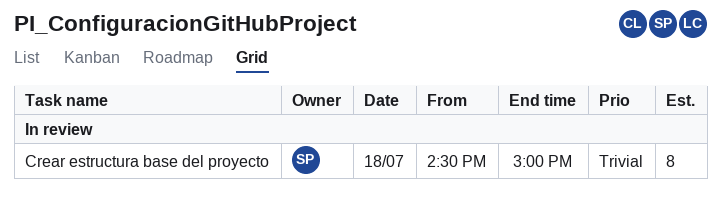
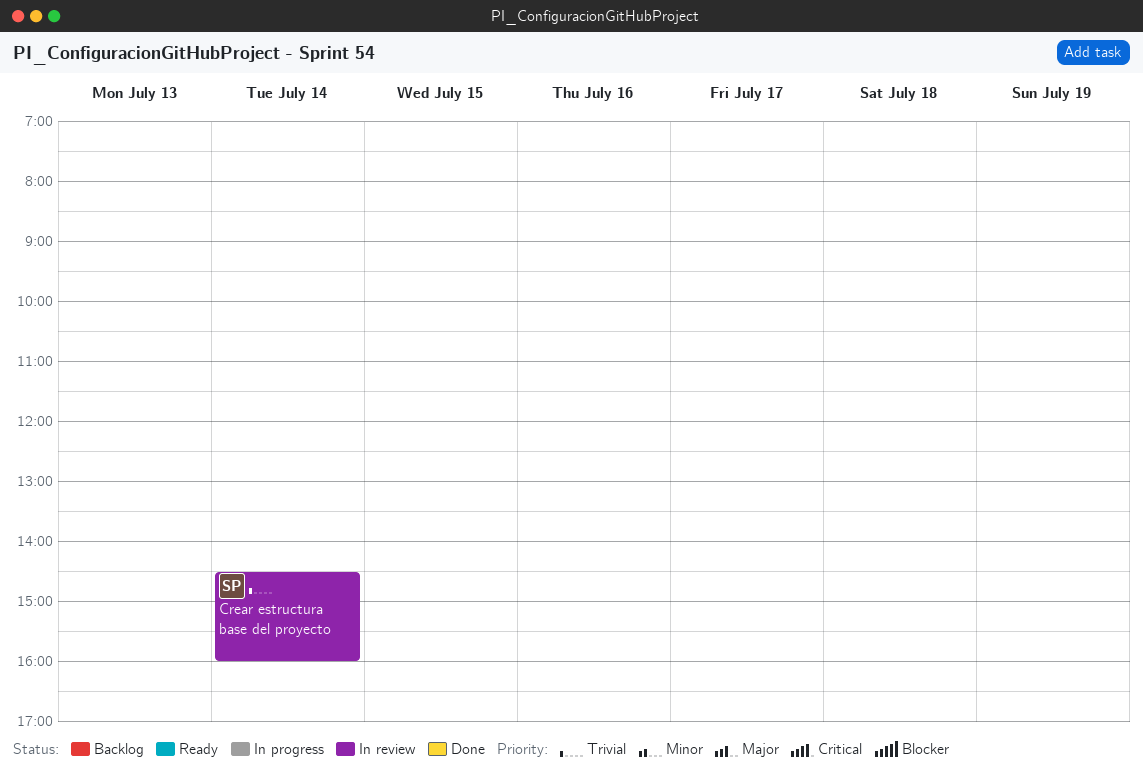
Crear estructura base del proyecto, day: Jul 18 -> Jul 14
Crear estructura base del proyecto, ends: 15:00 -> 16:00

